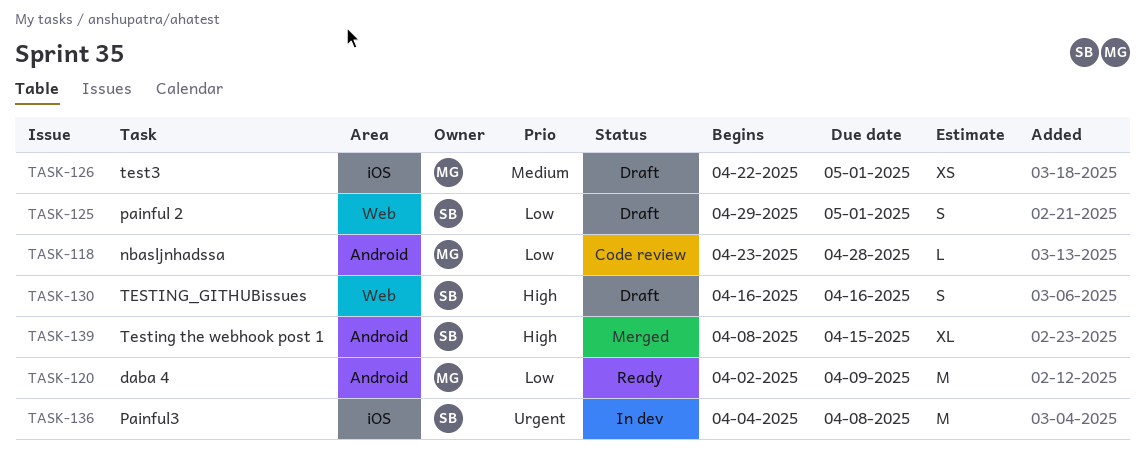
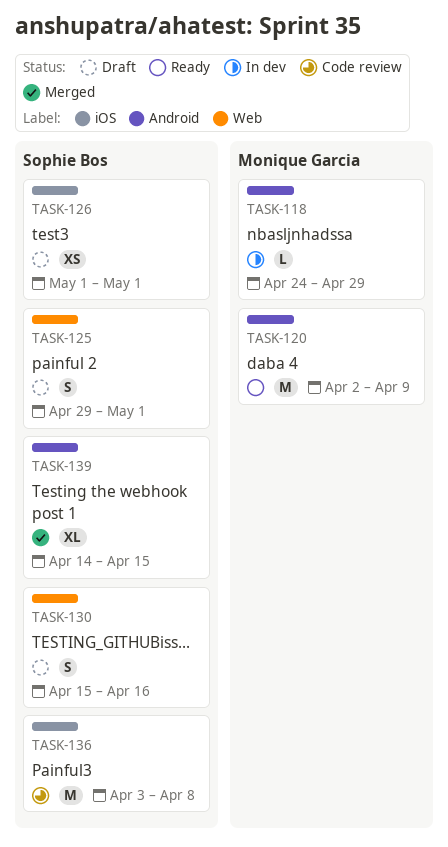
TASK-118, status: Code review -> In dev
TASK-118, start: Apr 23 -> Apr 24
TASK-118, due: Apr 28 -> Apr 29
TASK-126, owner: Monique Garcia -> Sophie Bos
TASK-126, start: Apr 22 -> May 1
TASK-130, start: Apr 16 -> Apr 15
TASK-136, status: In dev -> Code review
TASK-136, start: Apr 4 -> Apr 3
TASK-139, start: Apr 8 -> Apr 14

